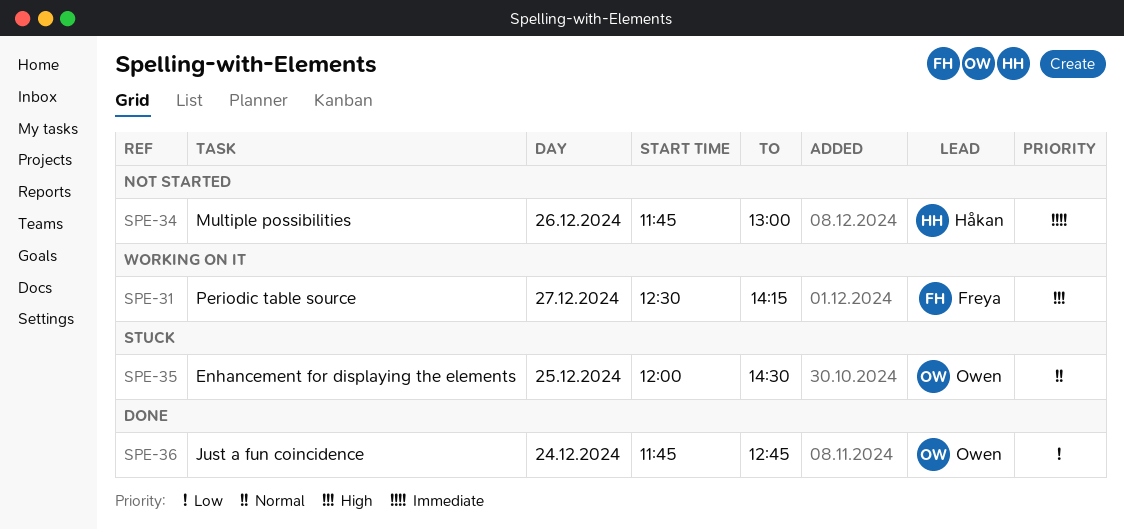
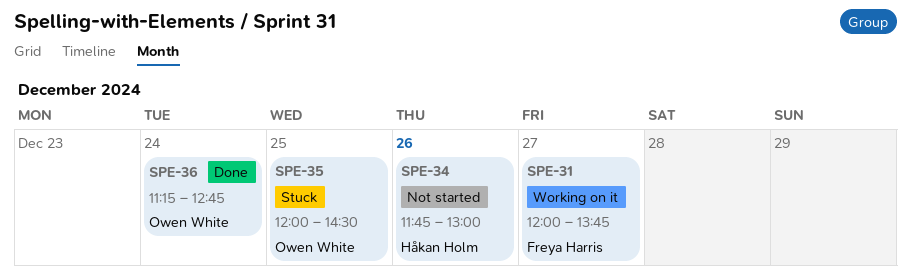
SPE-31, begins: 12:30 -> 12:00
SPE-31, ends: 14:15 -> 13:45
SPE-36, begins: 11:45 -> 11:15

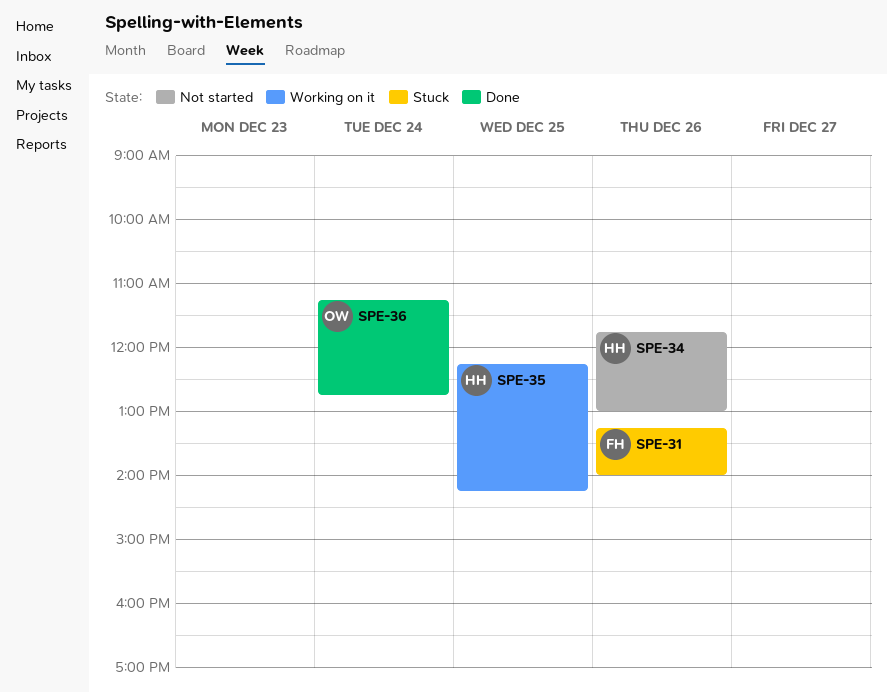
SPE-31, status: Working on it -> Stuck
SPE-31, day: Dec 27 -> Dec 26
SPE-31, begins: 12:00 -> 13:15
SPE-31, ends: 13:45 -> 14:00
SPE-35, status: Stuck -> Working on it
SPE-35, owner: Owen White -> Håkan Holm
SPE-35, begins: 12:00 -> 12:15
SPE-35, ends: 14:30 -> 14:15

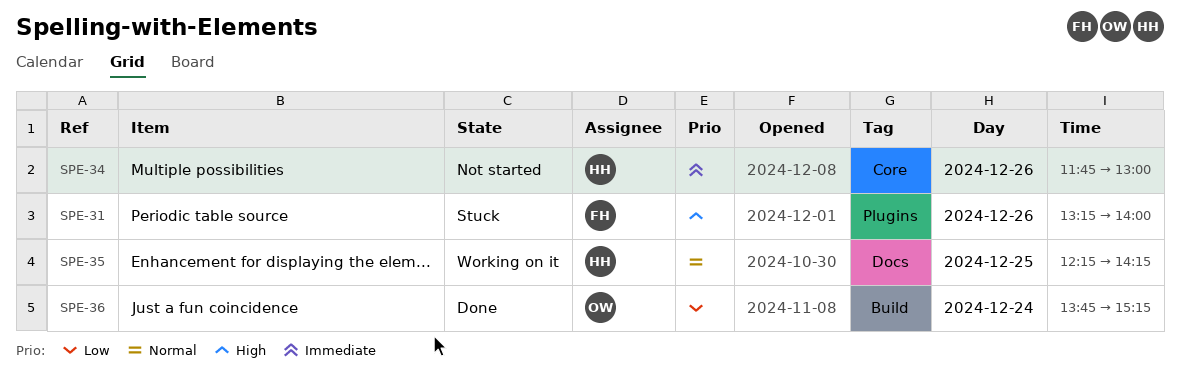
SPE-36, begins: 11:15 -> 13:45
SPE-36, ends: 12:45 -> 15:15

